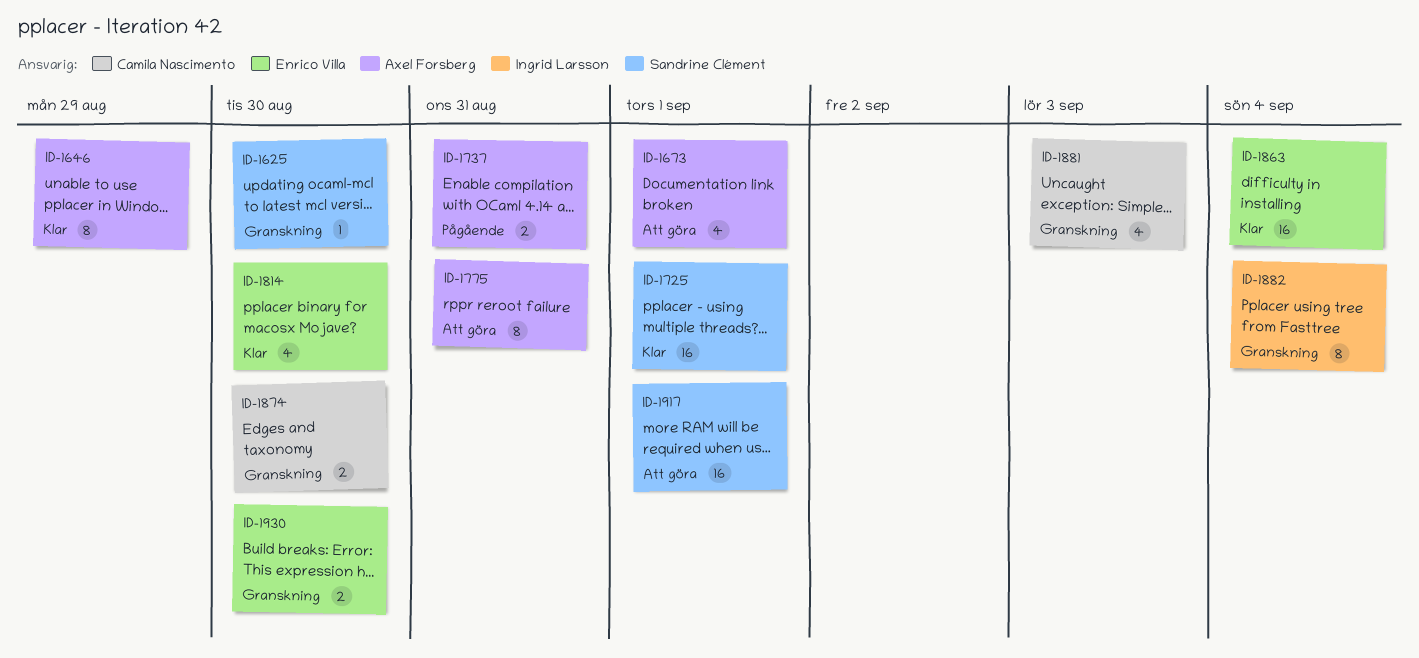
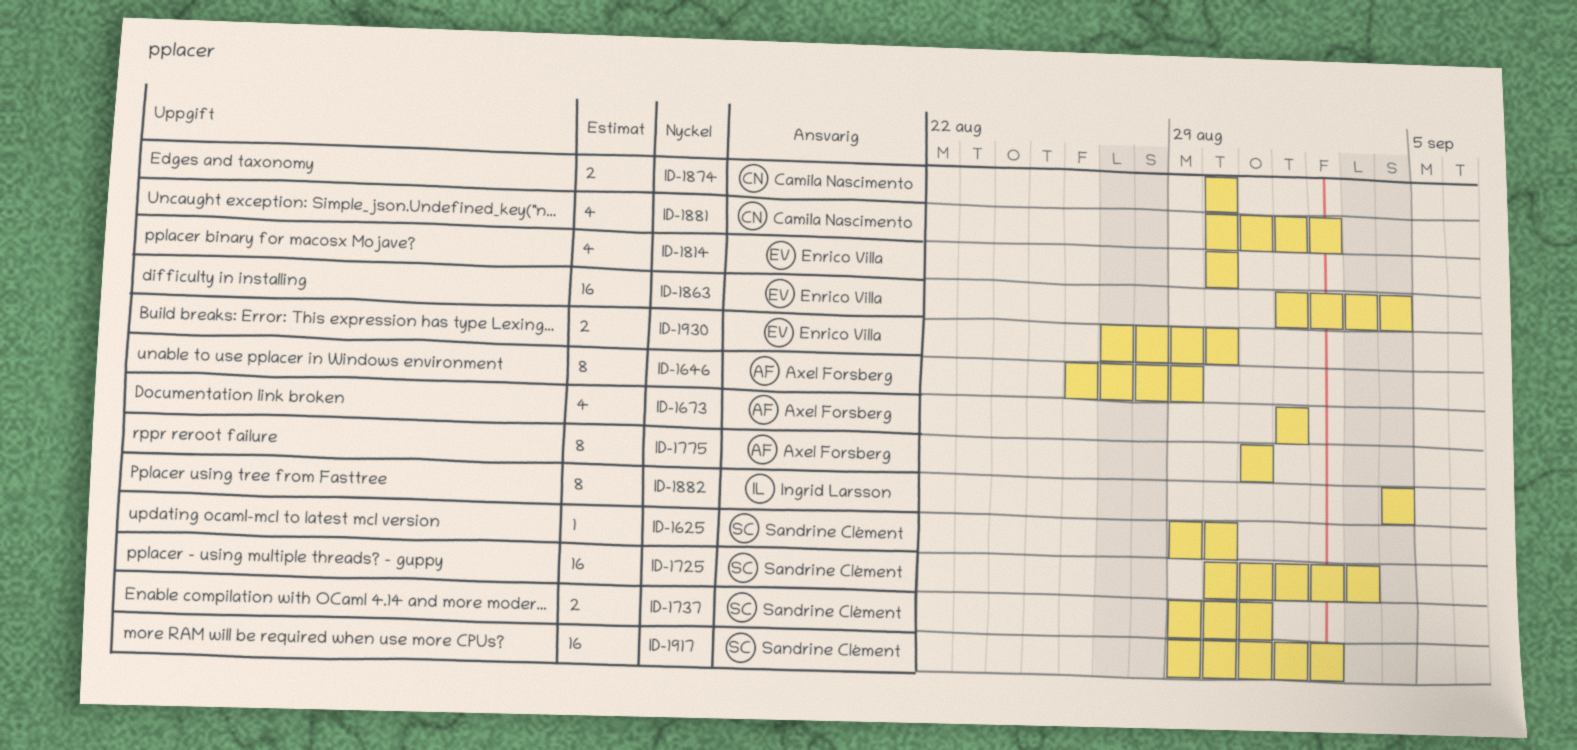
ID-1725, due: Sep 1 -> Sep 3
ID-1737, owner: Axel Forsberg -> Sandrine Clément
ID-1881, due: Sep 3 -> Sep 2
ID-1917, due: Sep 1 -> Sep 2

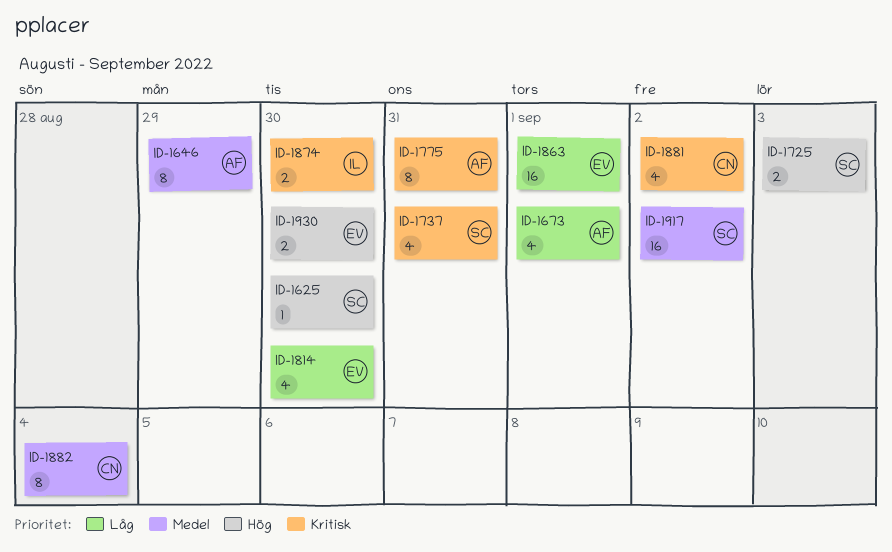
ID-1725, estimate: 16 -> 2
ID-1737, estimate: 2 -> 4
ID-1863, due: Sep 4 -> Sep 1
ID-1874, owner: Camila Nascimento -> Ingrid Larsson
ID-1882, owner: Ingrid Larsson -> Camila Nascimento

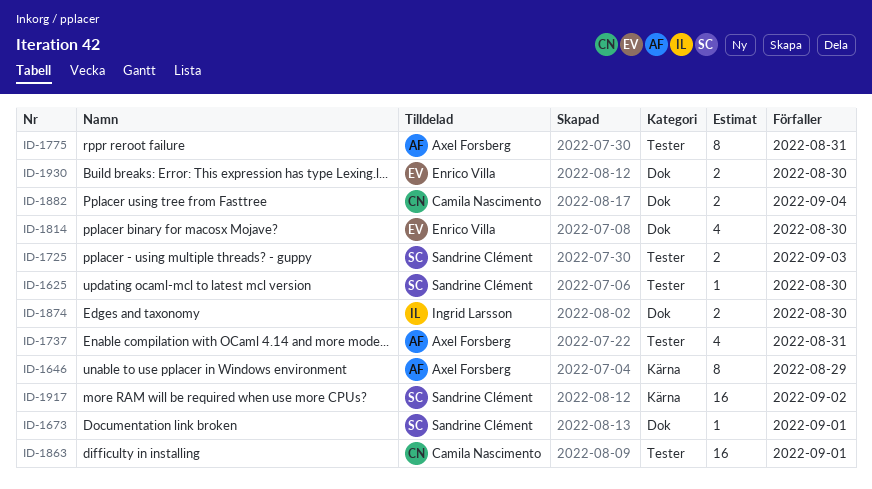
ID-1673, owner: Axel Forsberg -> Sandrine Clément
ID-1673, estimate: 4 -> 1
ID-1737, owner: Sandrine Clément -> Axel Forsberg
ID-1863, owner: Enrico Villa -> Camila Nascimento
ID-1881: present -> none
ID-1882, estimate: 8 -> 2

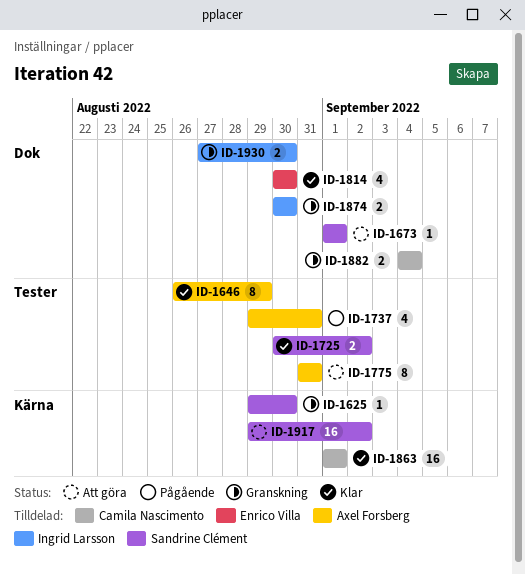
ID-1625, label: Tester -> Kärna
ID-1646, label: Kärna -> Tester
ID-1725, due: Sep 3 -> Sep 2
ID-1863, label: Tester -> Kärna
ID-1930, owner: Enrico Villa -> Ingrid Larsson

